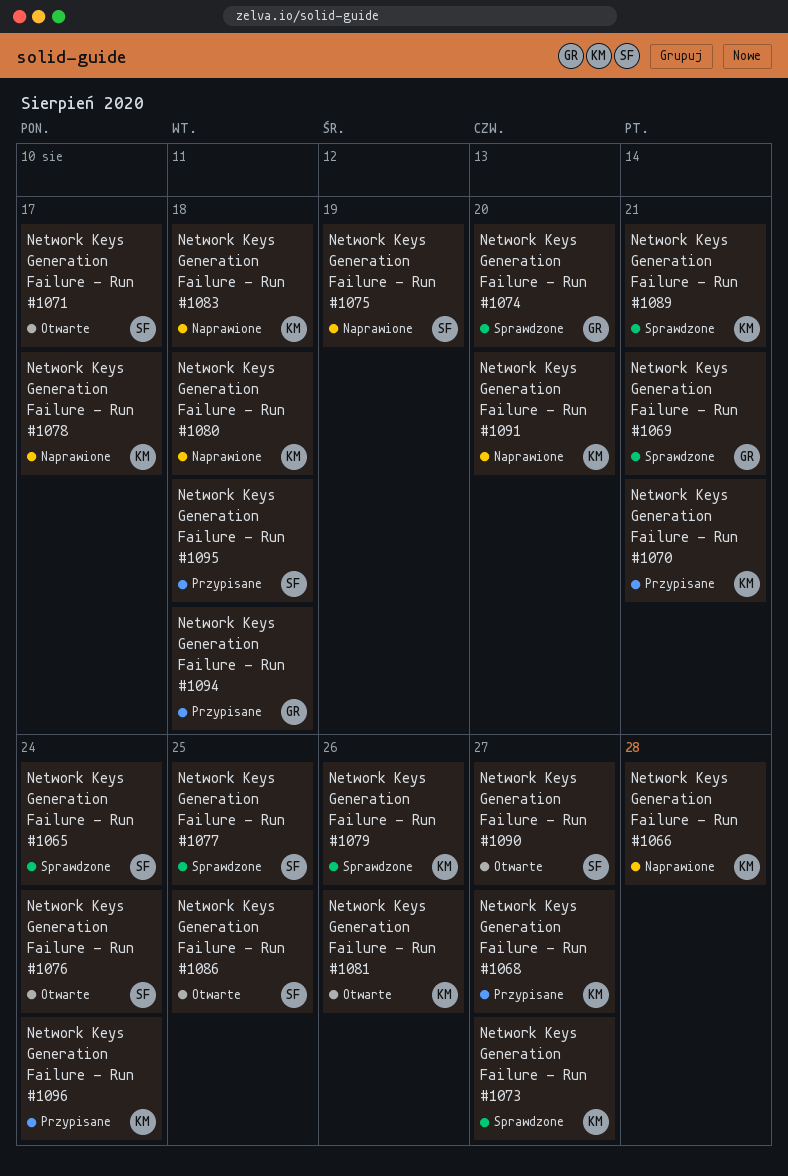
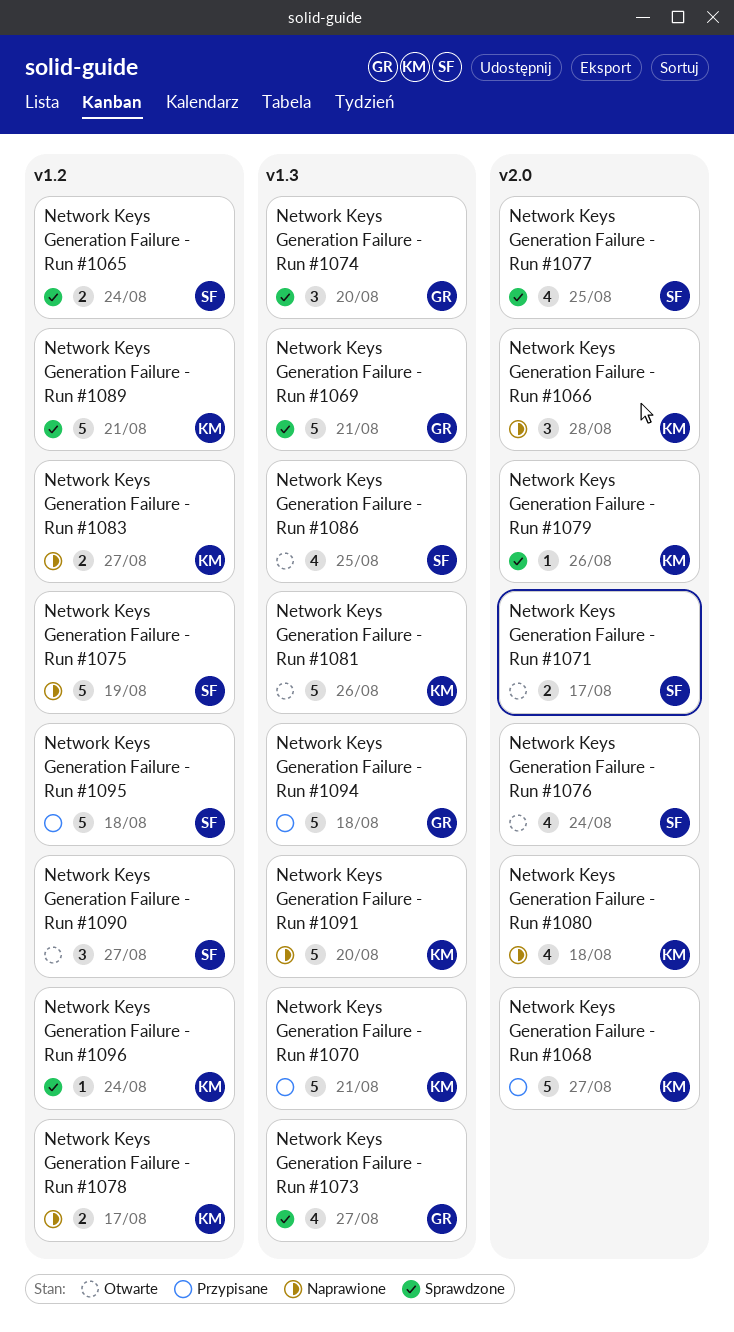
Network Keys Generation Failure - Run #1073, owner: KM -> GR
Network Keys Generation Failure - Run #1083, due: Aug 18 -> Aug 27
Network Keys Generation Failure - Run #1096, status: Przypisane -> Sprawdzone

